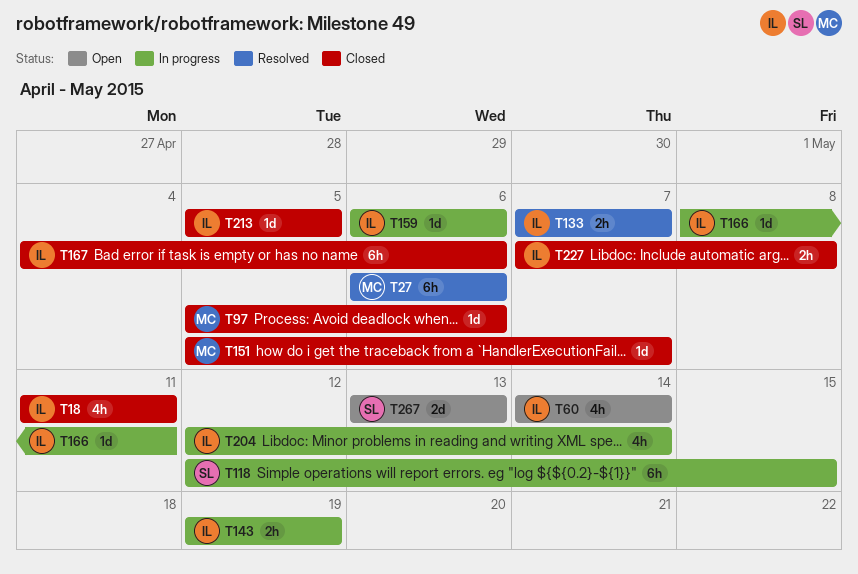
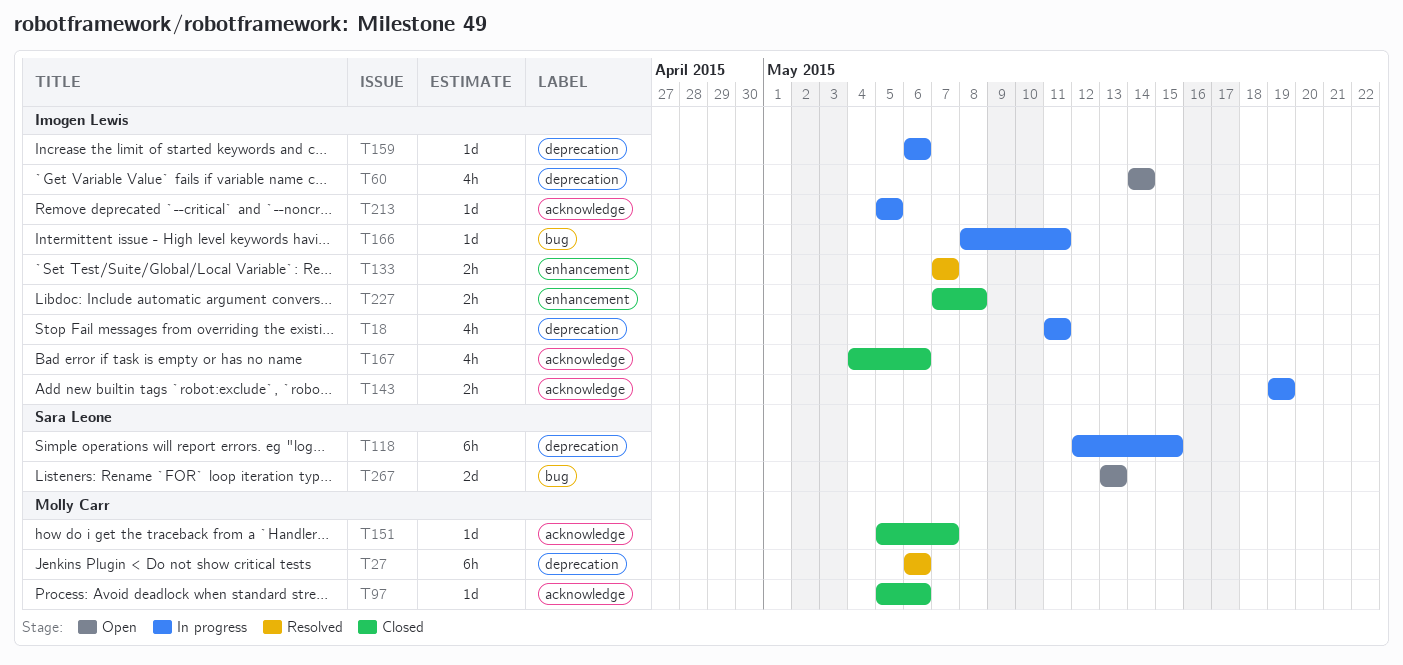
T18, status: Closed -> In progress
T167, estimate: 6h -> 4h
T204: present -> none
T213, status: Closed -> In progress

